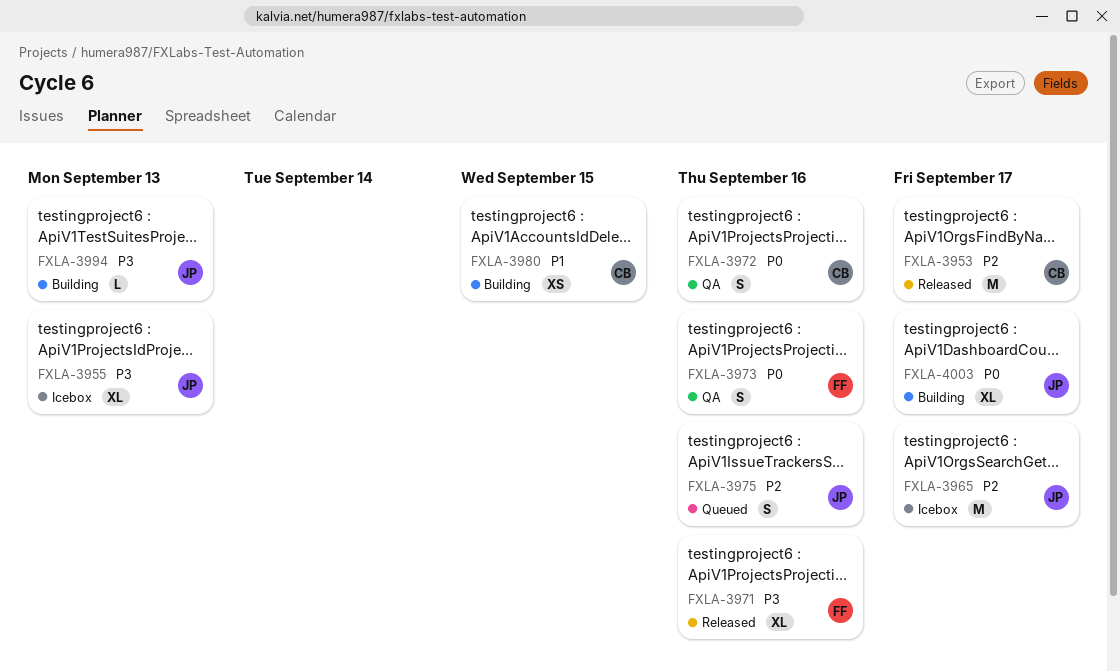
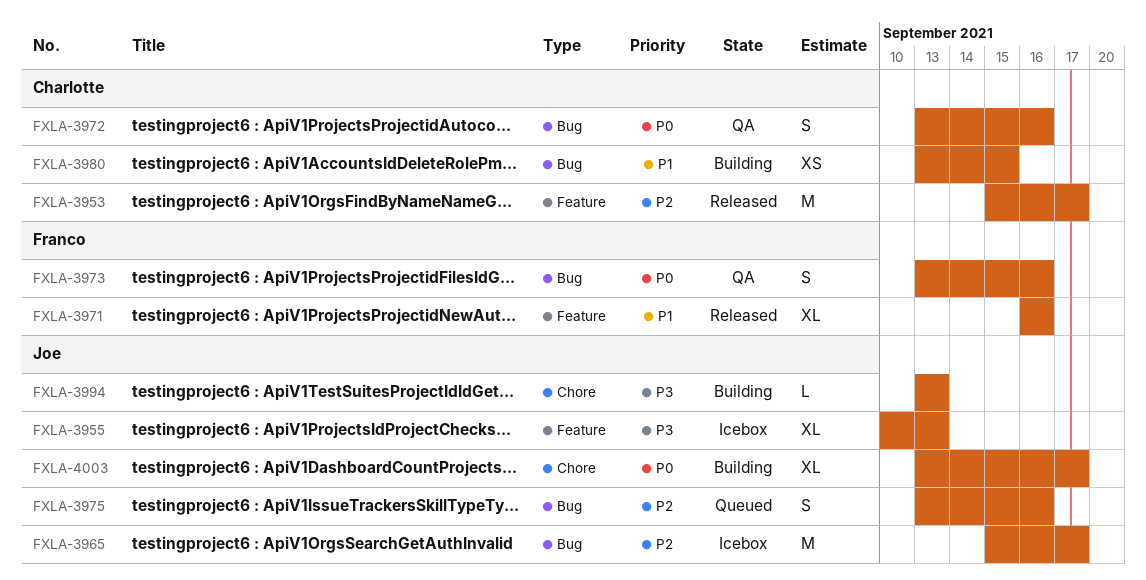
FXLA-3971, priority: P3 -> P1

